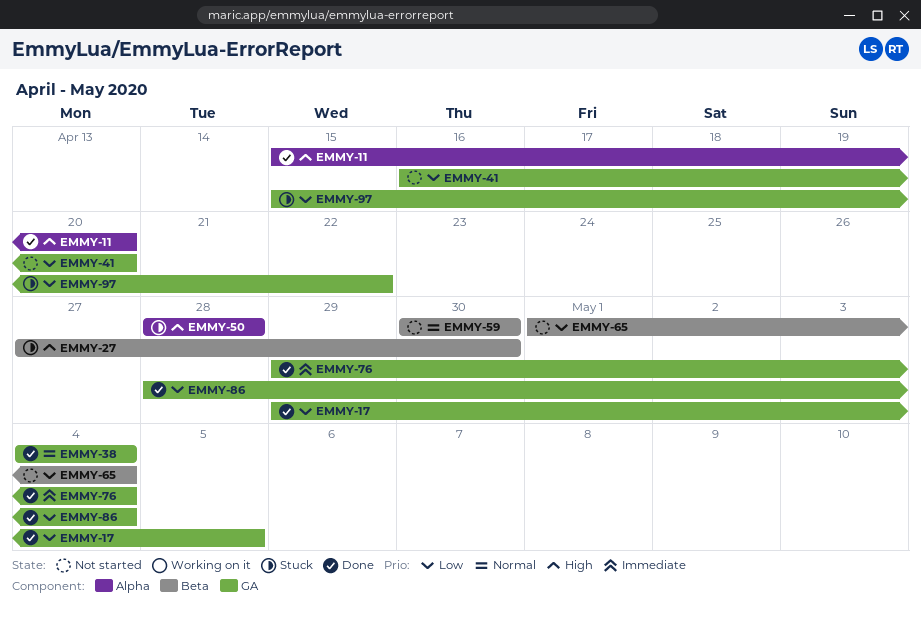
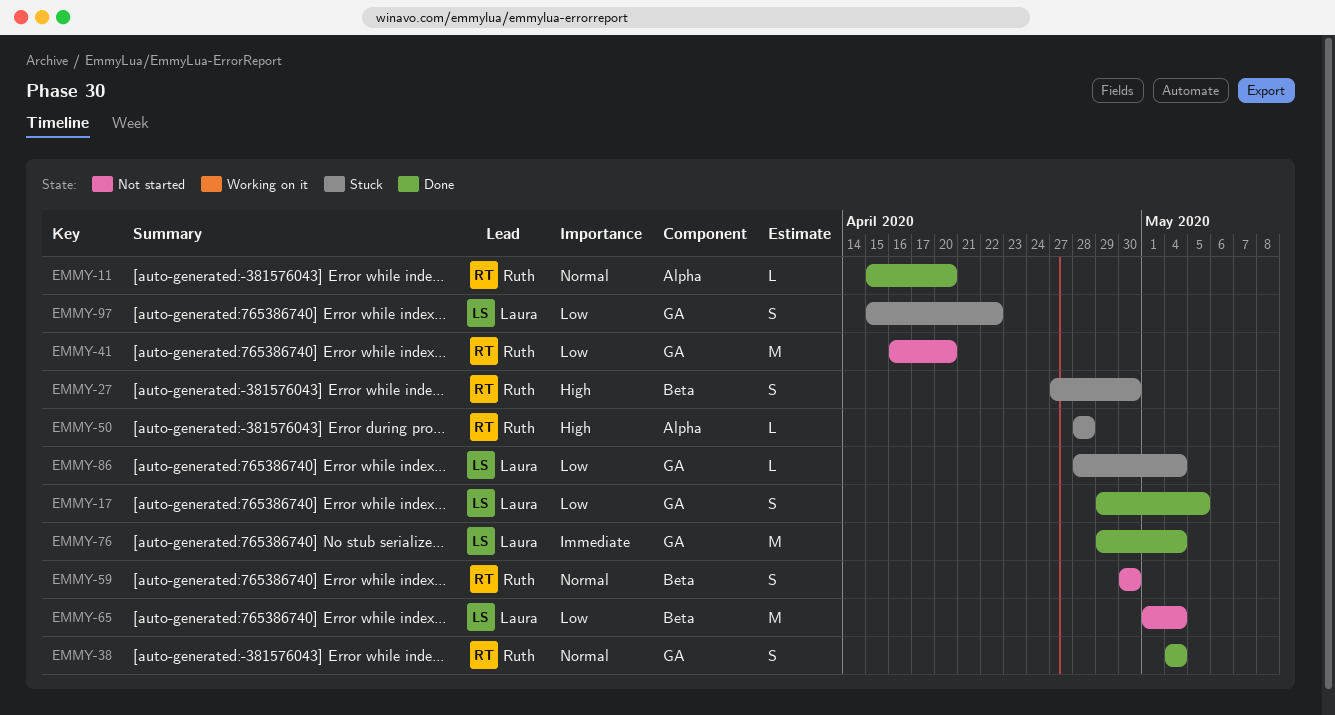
EMMY-11, priority: High -> Normal
EMMY-86, status: Done -> Stuck

